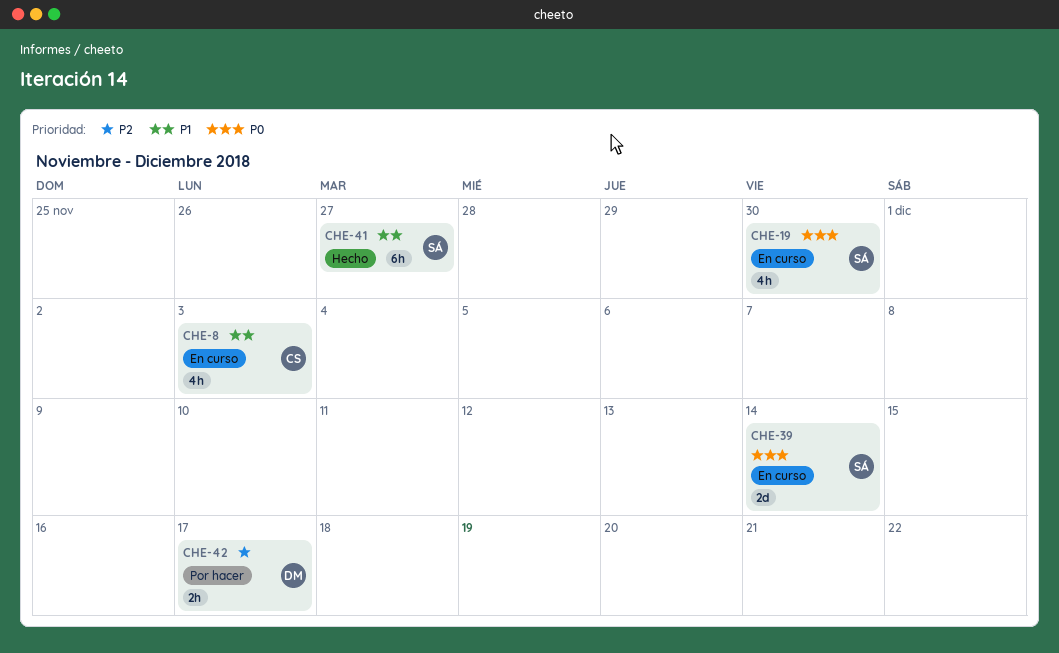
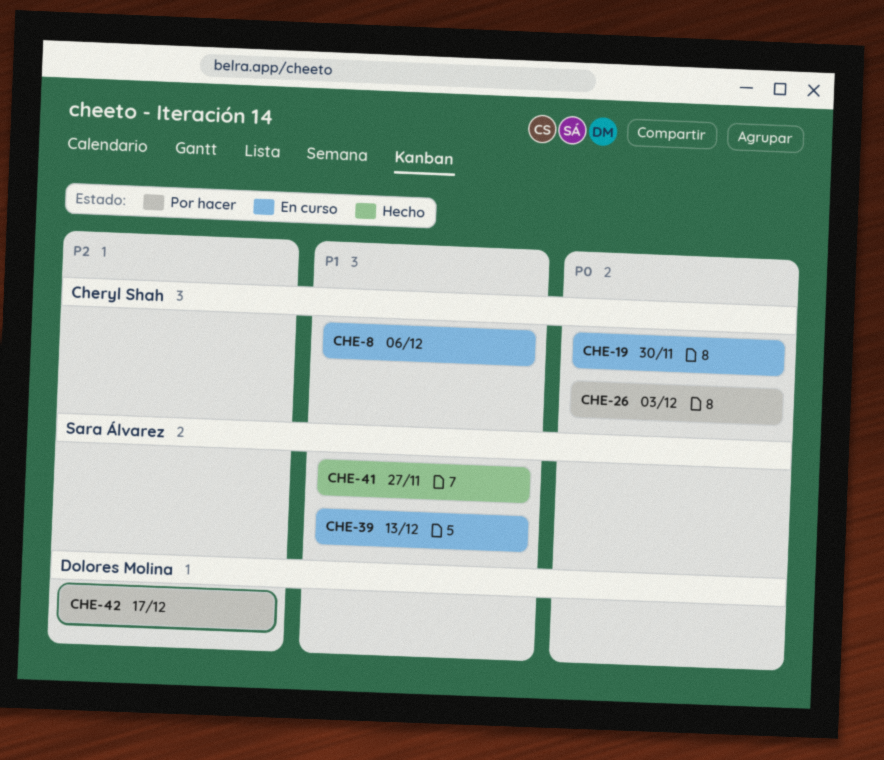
CHE-8, due: Dec 3 -> Dec 6
CHE-19, owner: Sara Álvarez -> Cheryl Shah
CHE-26: none -> present
CHE-39, priority: P0 -> P1
CHE-39, due: Dec 14 -> Dec 13

